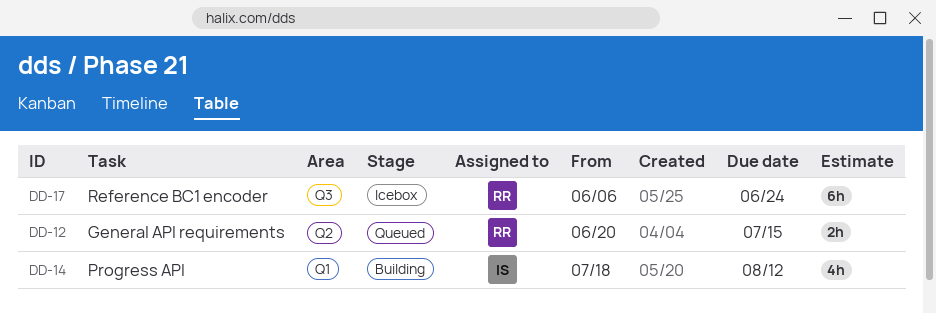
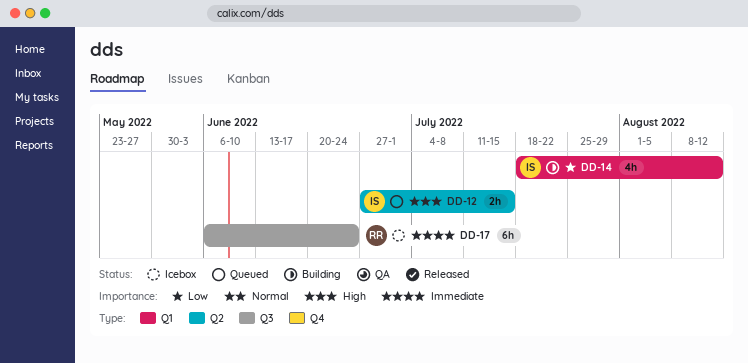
DD-12, owner: RR -> IS
DD-12, start: Jun 20 -> Jun 27

